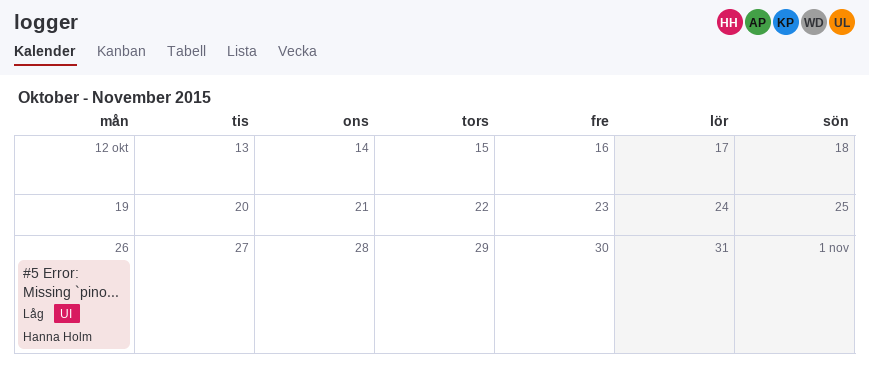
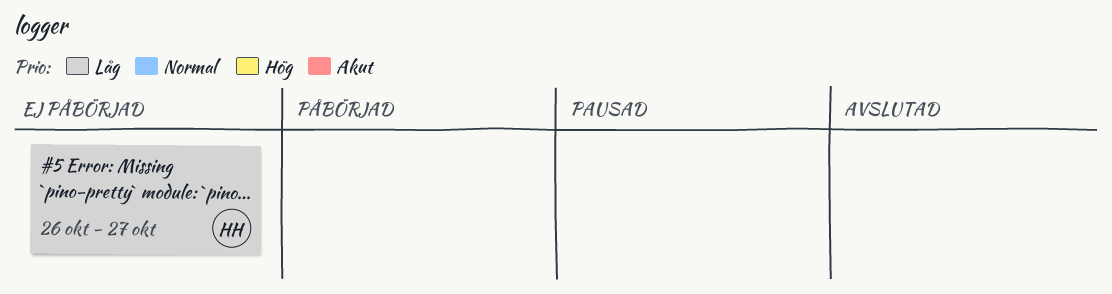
#5, due: Oct 26 -> Oct 27

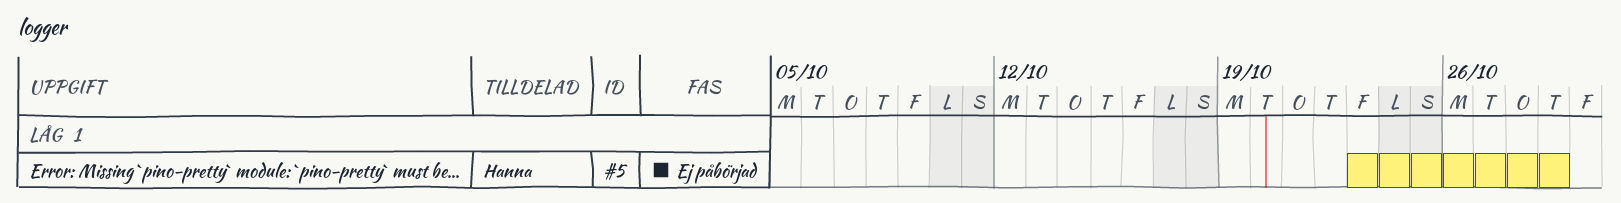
#5, start: Oct 26 -> Oct 23
#5, due: Oct 27 -> Oct 29

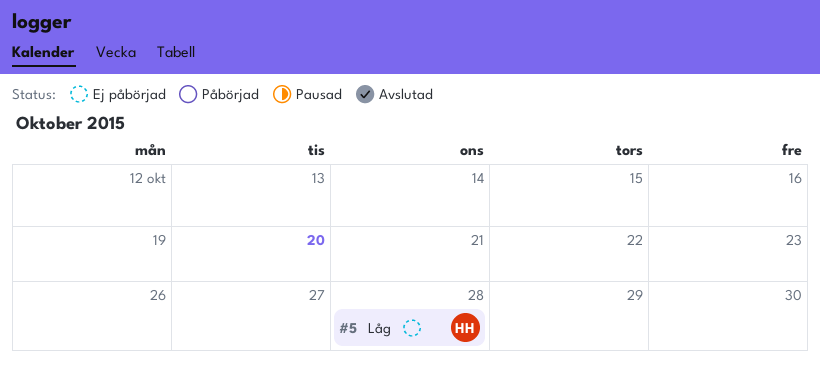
#5, due: Oct 29 -> Oct 28

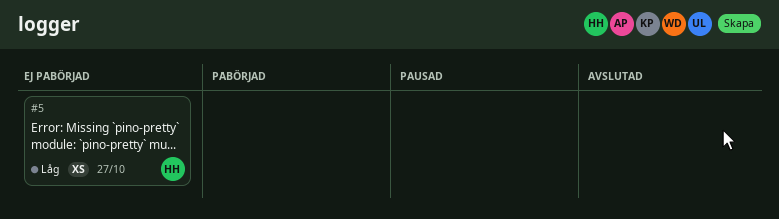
#5, due: Oct 28 -> Oct 27

